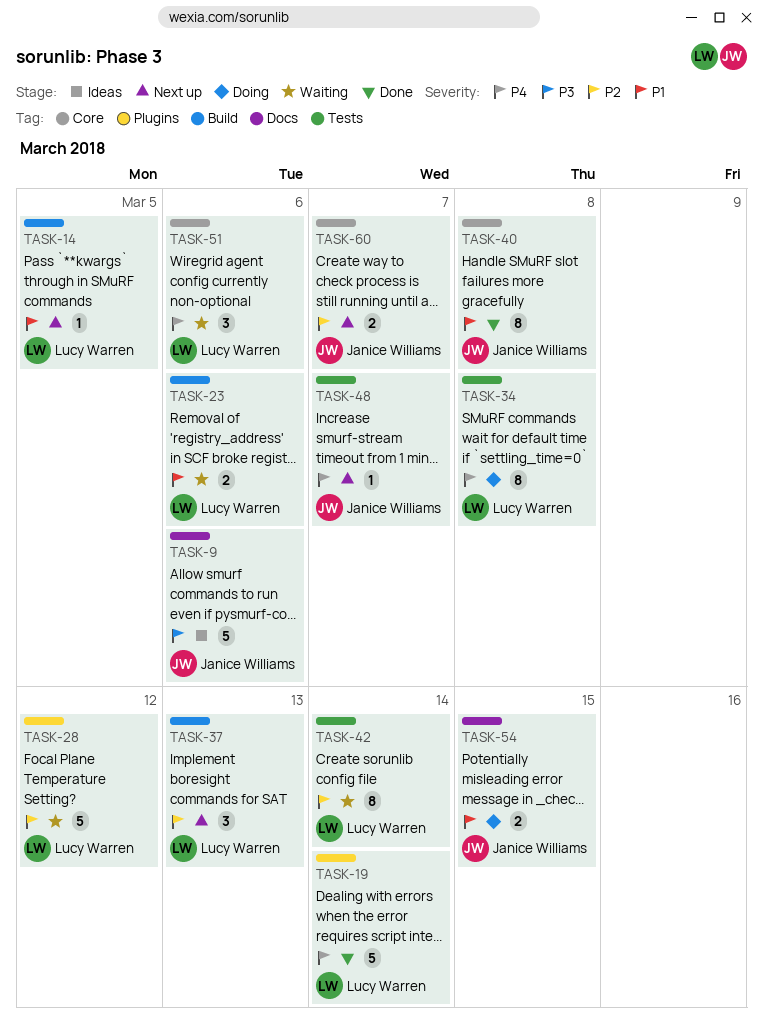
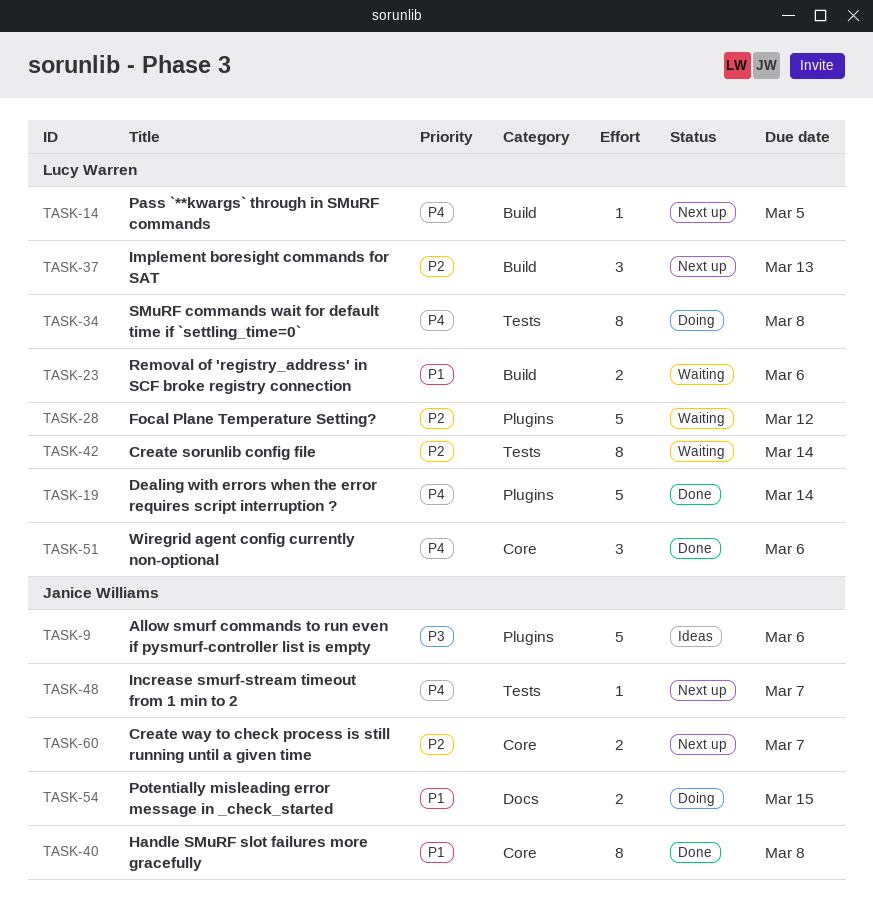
TASK-9, label: Docs -> Plugins
TASK-14, priority: P1 -> P4
TASK-51, status: Waiting -> Done

